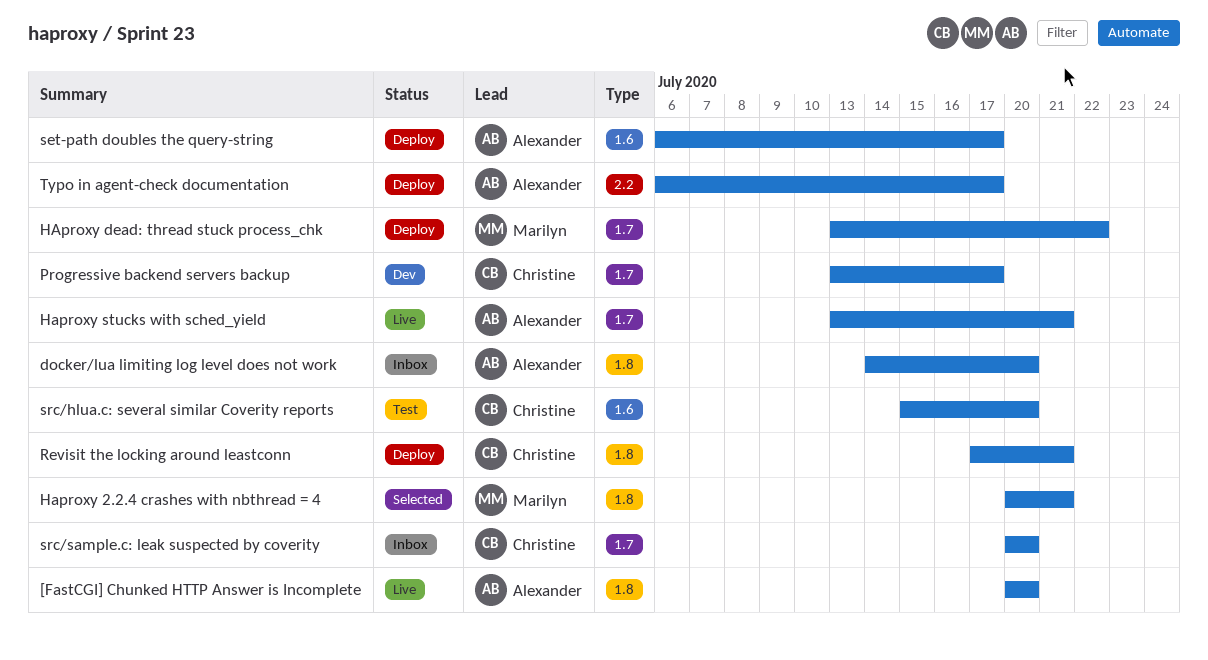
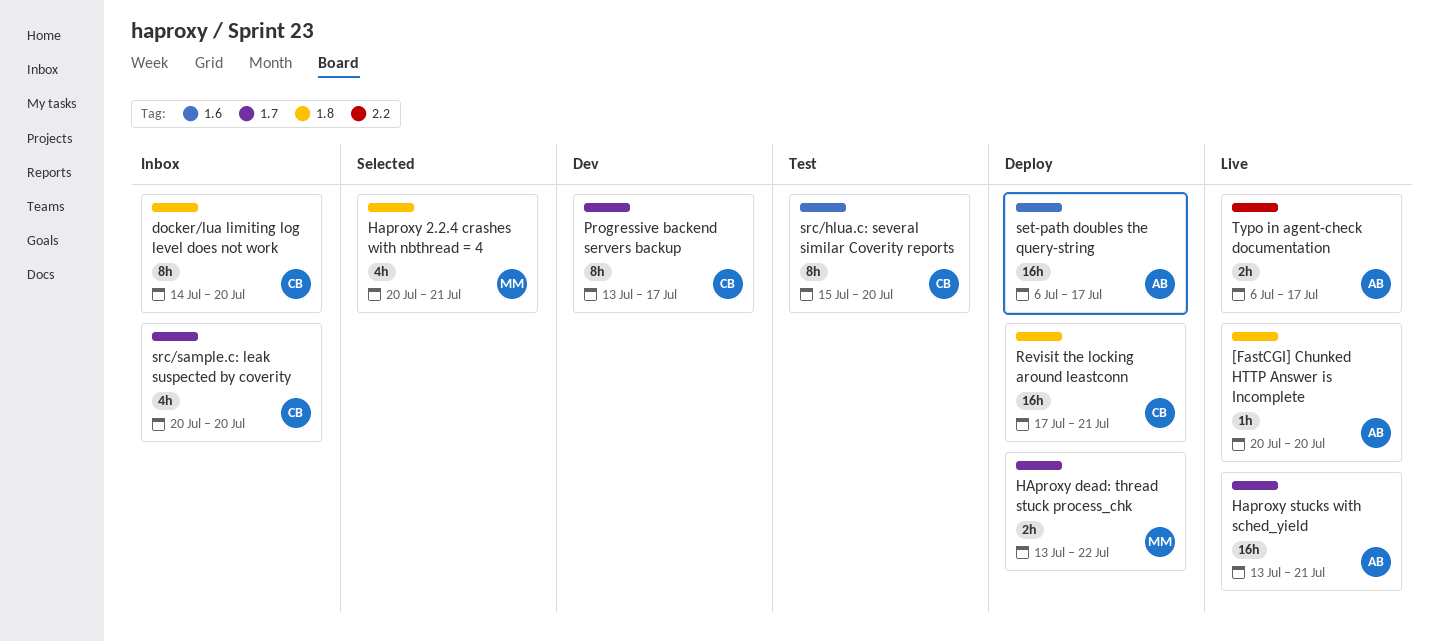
docker/lua limiting log level does not work, owner: Alexander -> Christine
Typo in agent-check documentation, status: Deploy -> Live

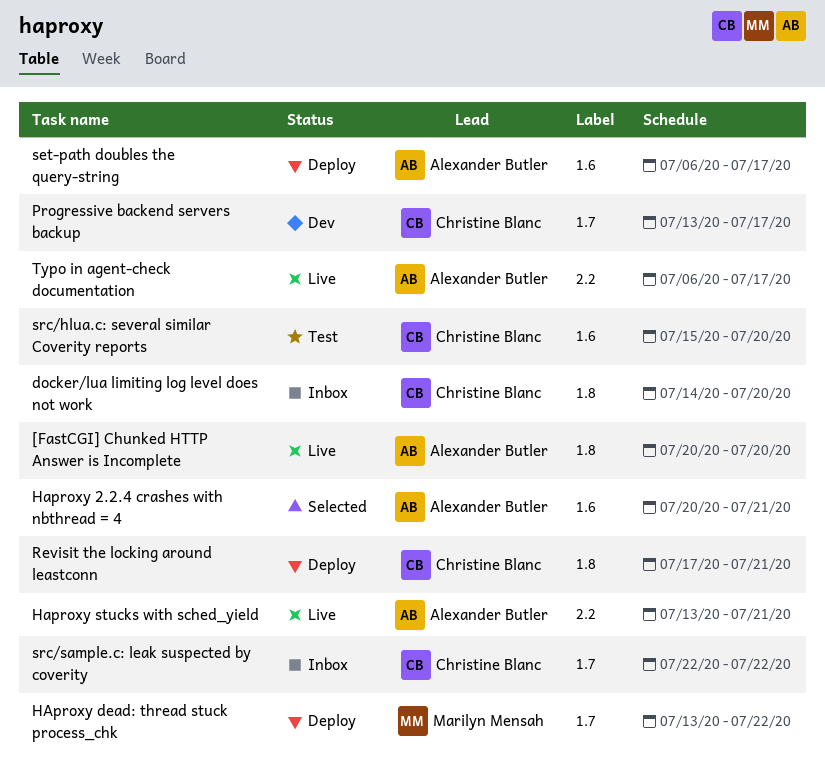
Haproxy 2.2.4 crashes with nbthread = 4, owner: Marilyn Mensah -> Alexander Butler
Haproxy 2.2.4 crashes with nbthread = 4, label: 1.8 -> 1.6
Haproxy stucks with sched_yield, label: 1.7 -> 2.2
src/sample.c: leak suspected by coverity, start: Jul 20 -> Jul 22
src/sample.c: leak suspected by coverity, due: Jul 20 -> Jul 22

